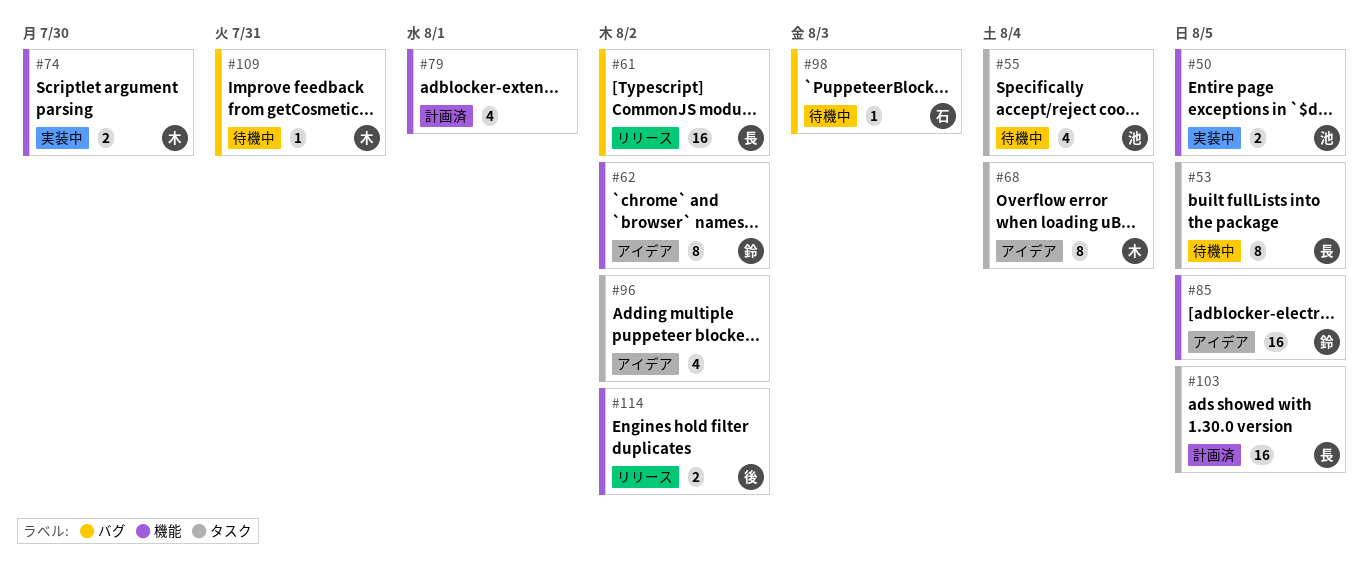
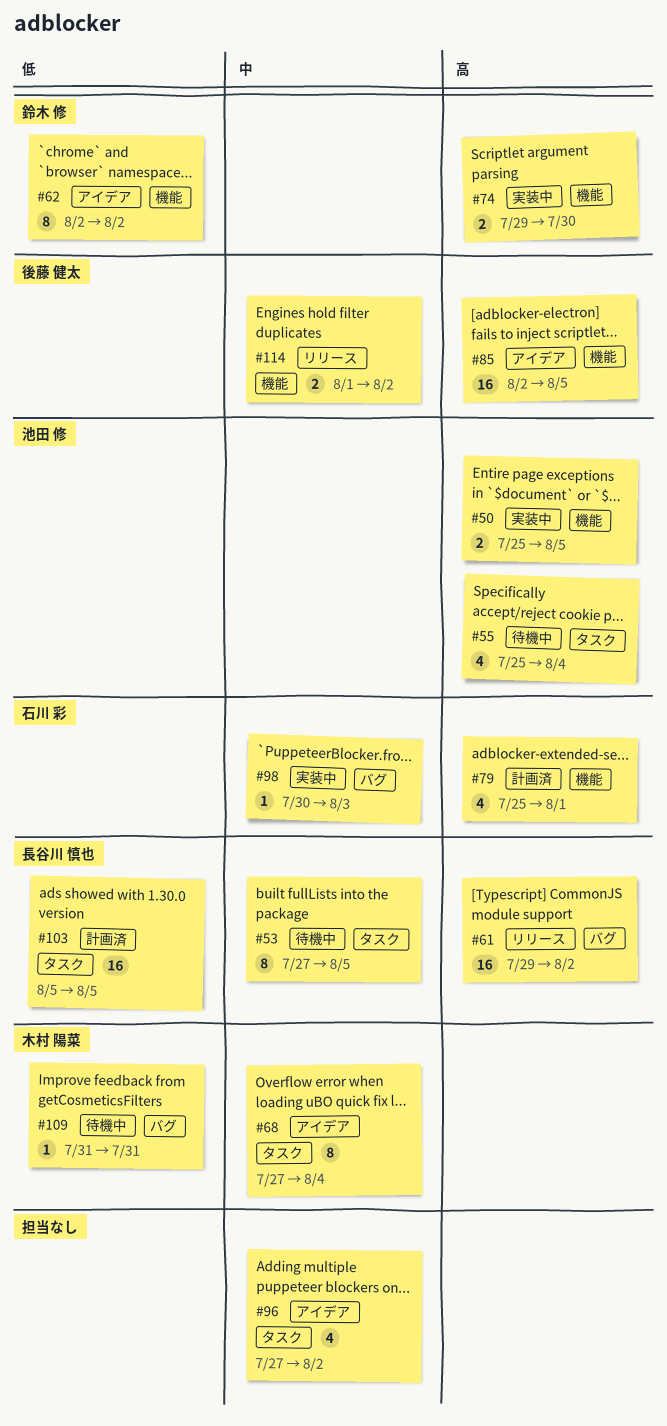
#74, owner: 木村 陽菜 -> 鈴木 修
#79, owner: none -> 石川 彩
#85, owner: 鈴木 修 -> 後藤 健太
#98, status: 待機中 -> 実装中

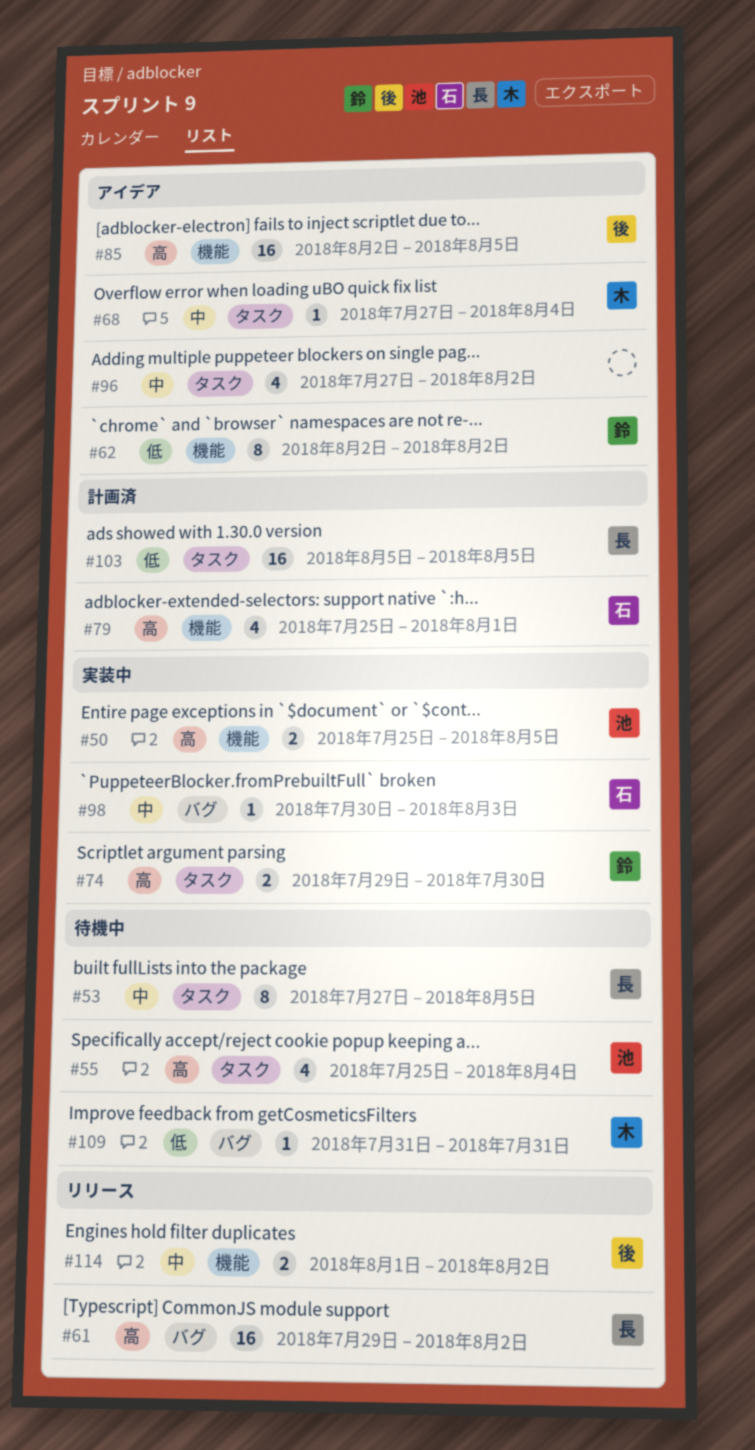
#68, estimate: 8 -> 1
#74, label: 機能 -> タスク

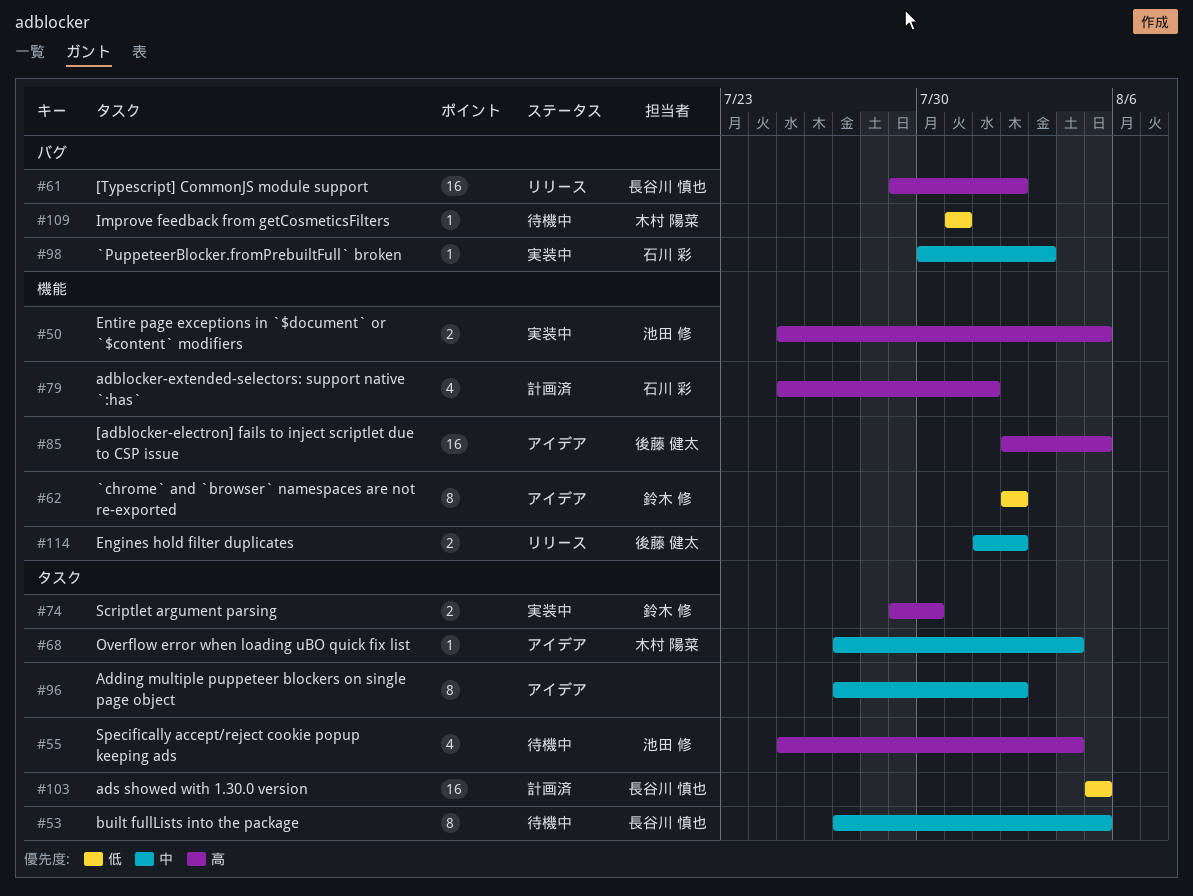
#96, estimate: 4 -> 8

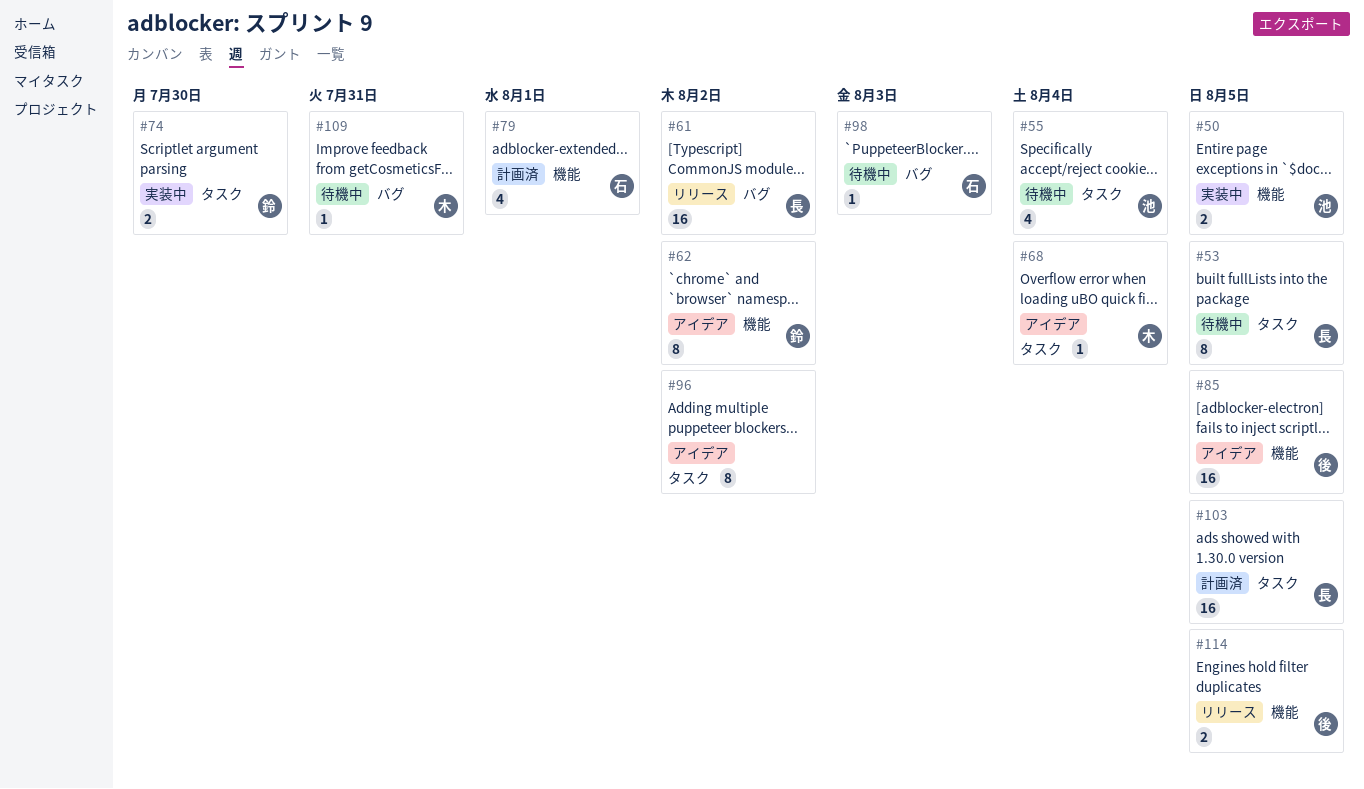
#98, status: 実装中 -> 待機中
#114, due: Aug 2 -> Aug 5

